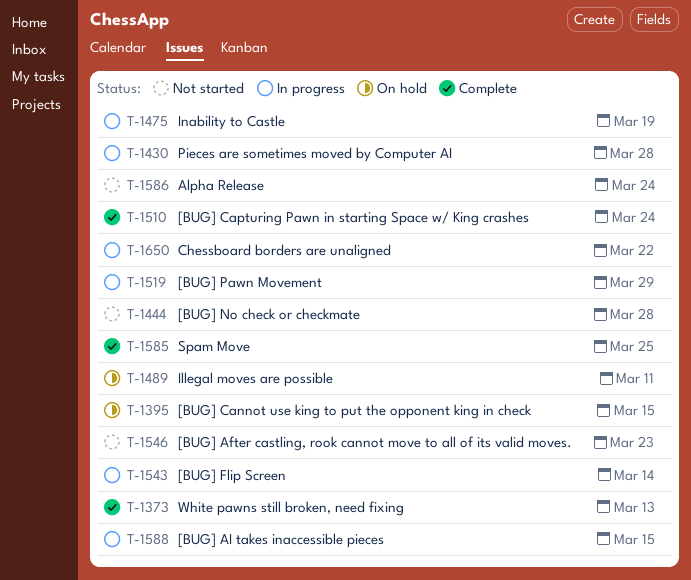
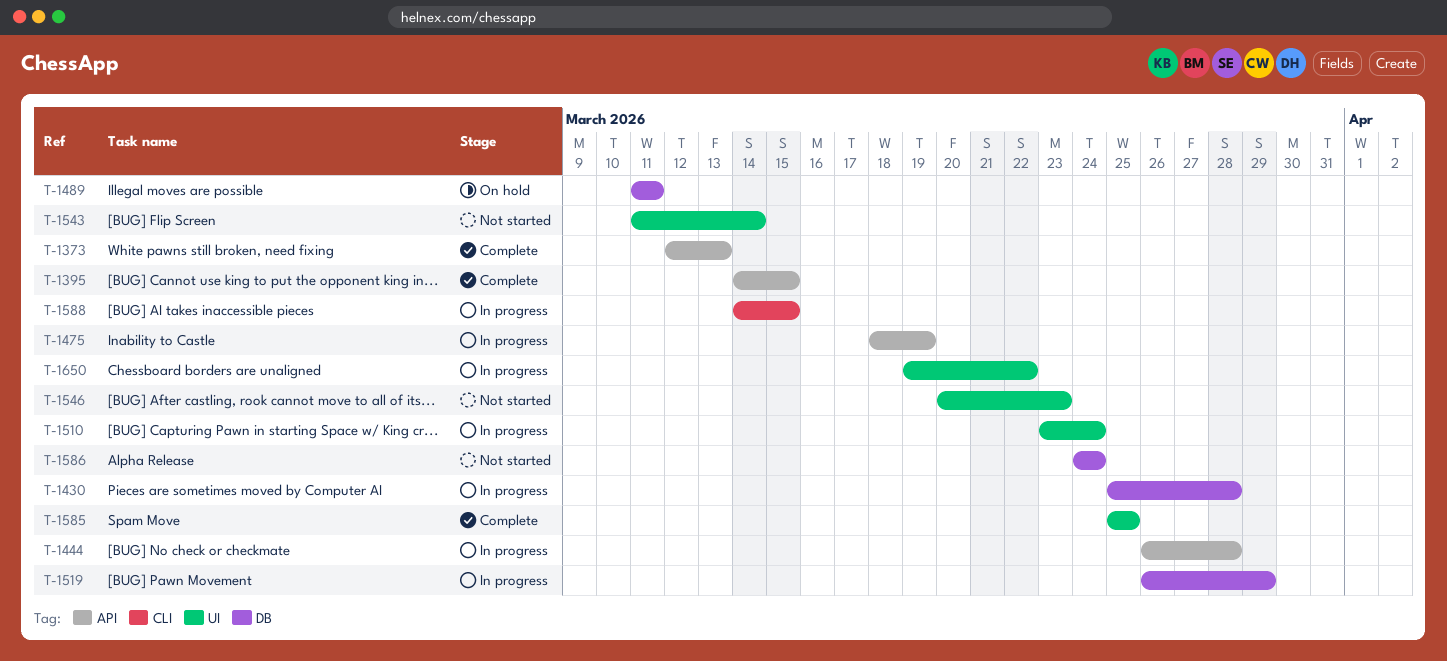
T-1395, status: On hold -> Complete
T-1444, status: Not started -> In progress
T-1510, status: Complete -> In progress
T-1543, status: In progress -> Not started

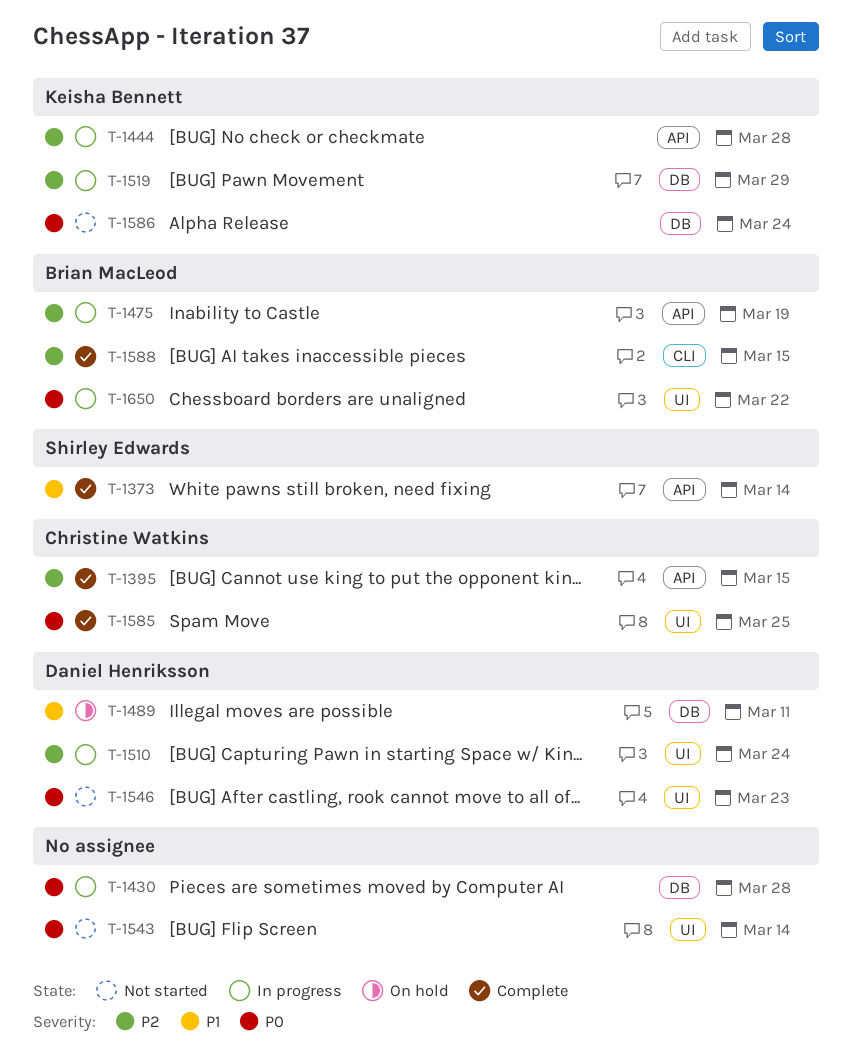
T-1373, due: Mar 13 -> Mar 14
T-1588, status: In progress -> Complete

